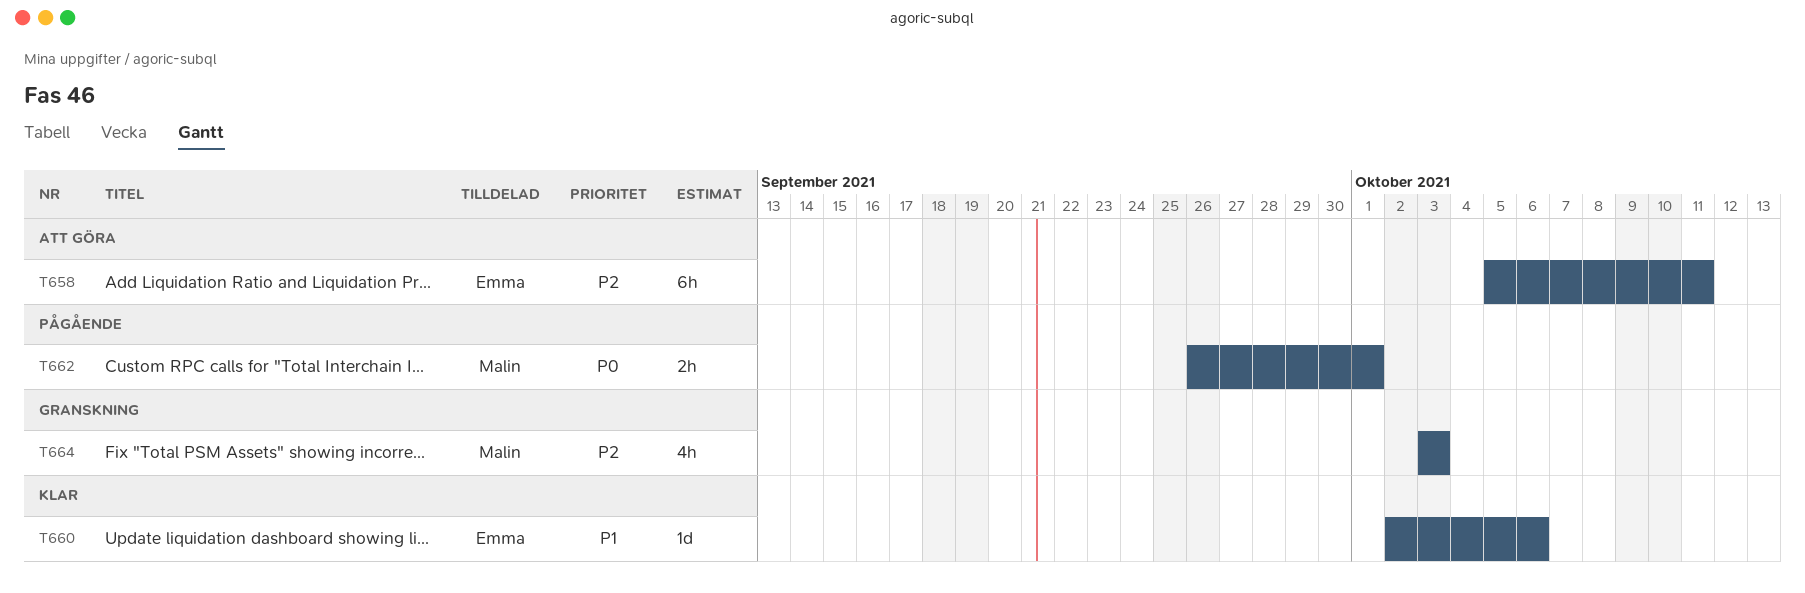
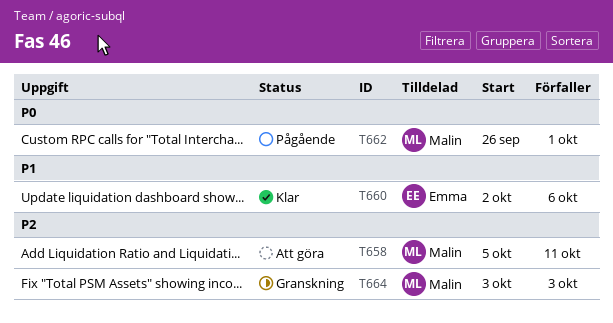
T658, owner: Emma -> Malin

